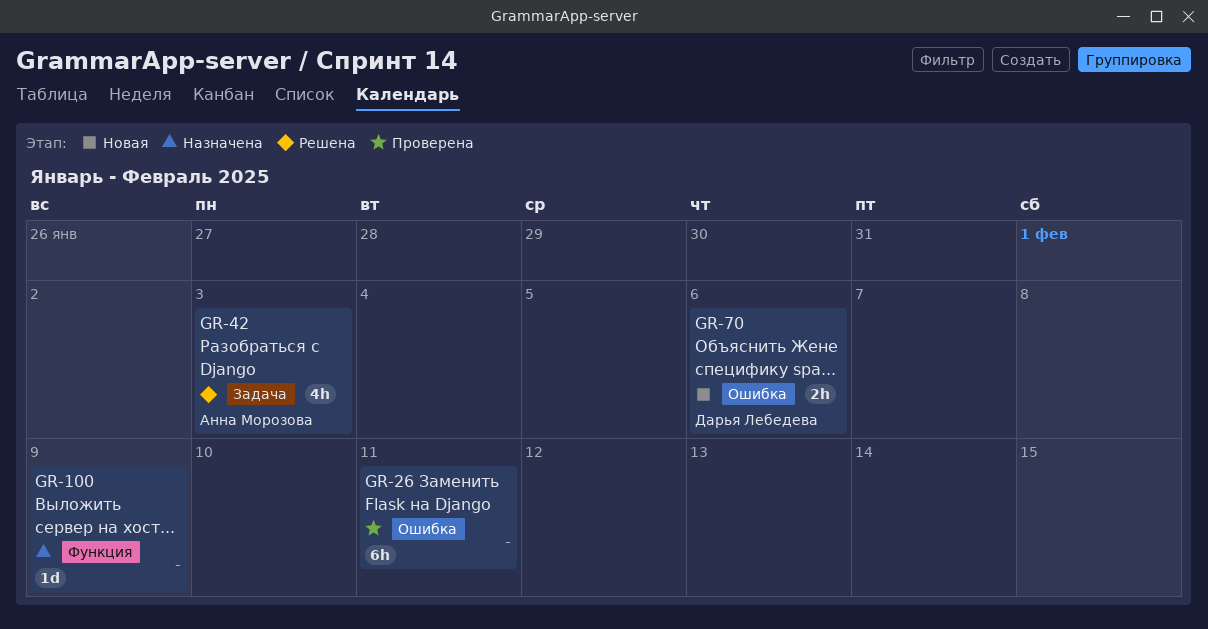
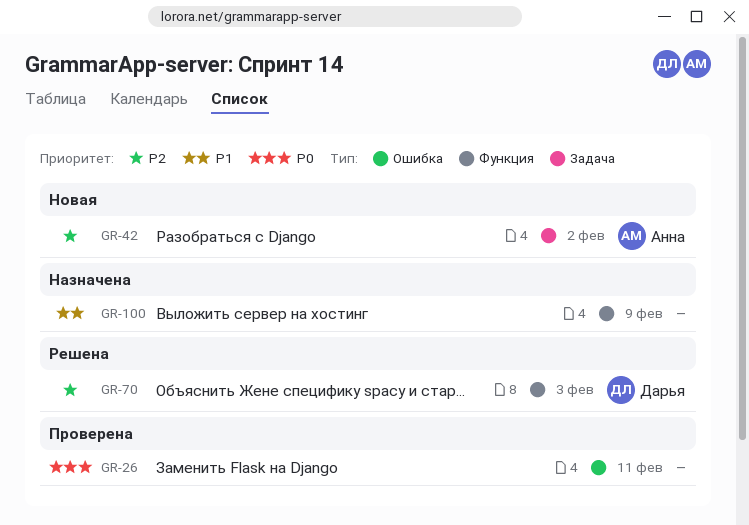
GR-42, status: Решена -> Новая
GR-42, due: Feb 3 -> Feb 2
GR-70, status: Новая -> Решена
GR-70, label: Ошибка -> Функция
GR-70, due: Feb 6 -> Feb 3

